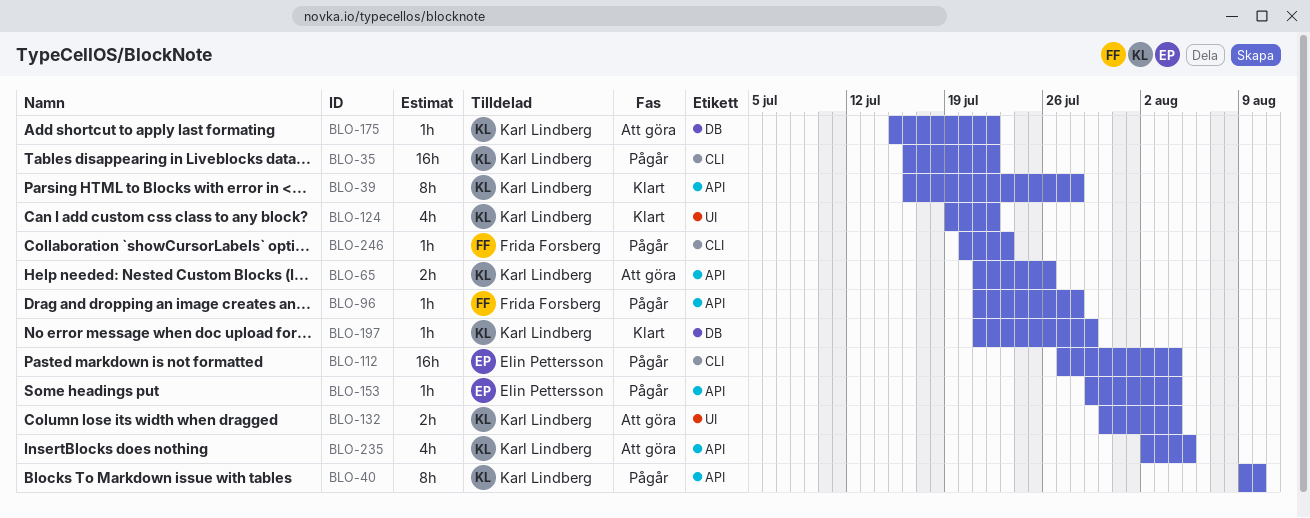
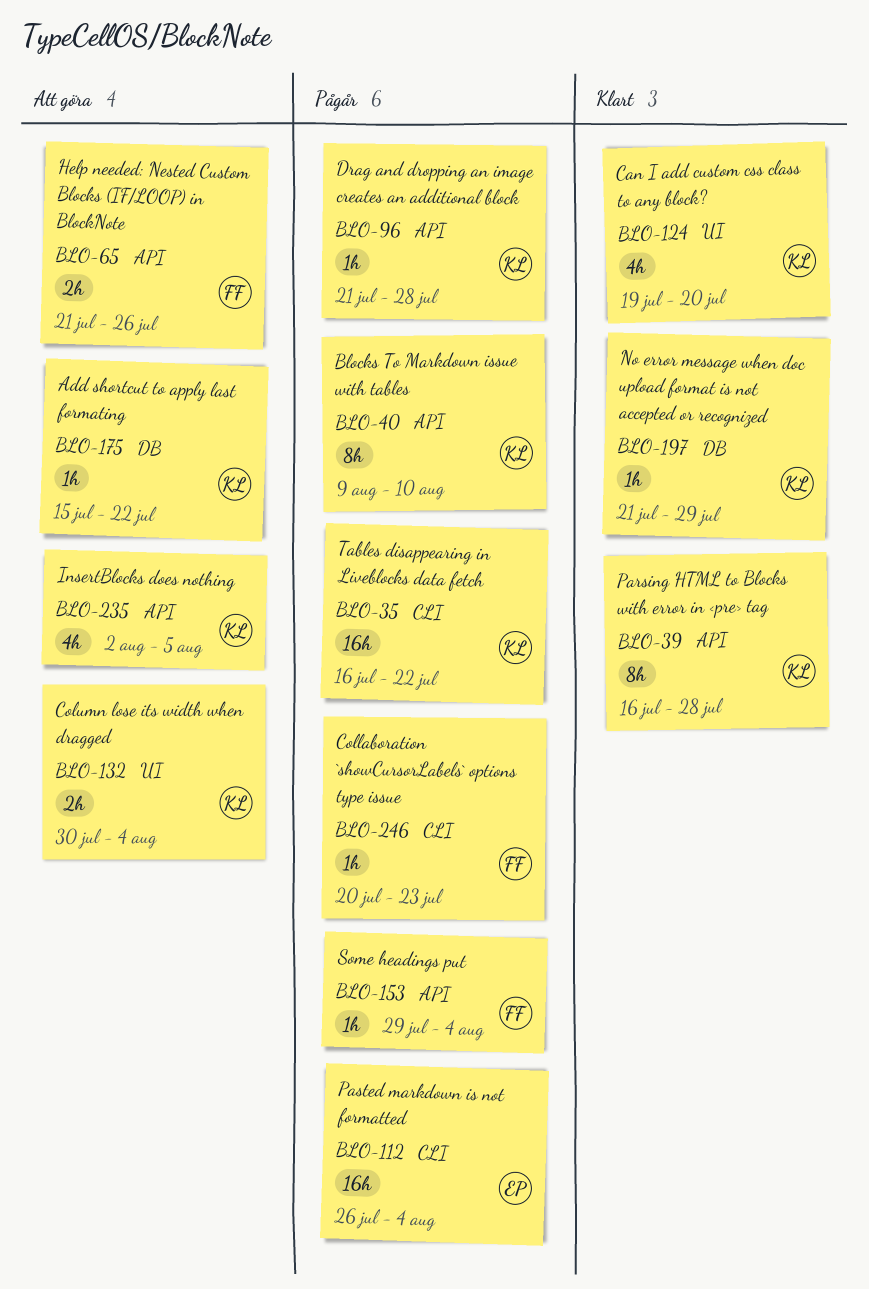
BLO-65, owner: Karl Lindberg -> Frida Forsberg
BLO-96, owner: Frida Forsberg -> Karl Lindberg
BLO-112, start: Jul 27 -> Jul 26
BLO-124, due: Jul 22 -> Jul 20
BLO-153, owner: Elin Pettersson -> Frida Forsberg

